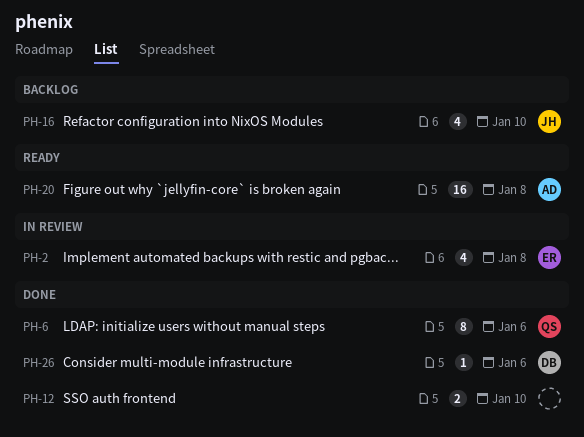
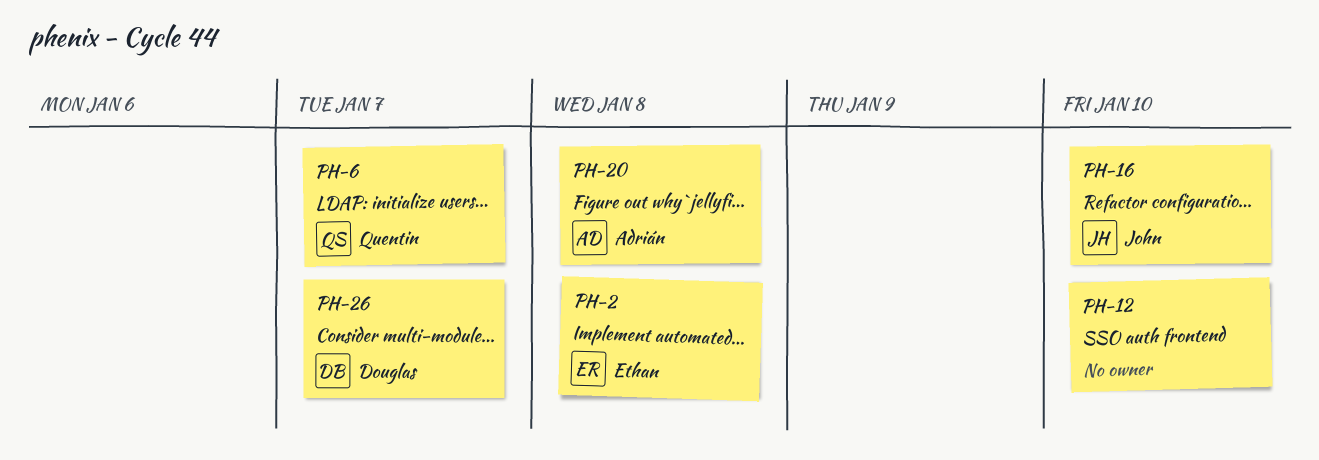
PH-6, due: Jan 6 -> Jan 7
PH-26, due: Jan 6 -> Jan 7

